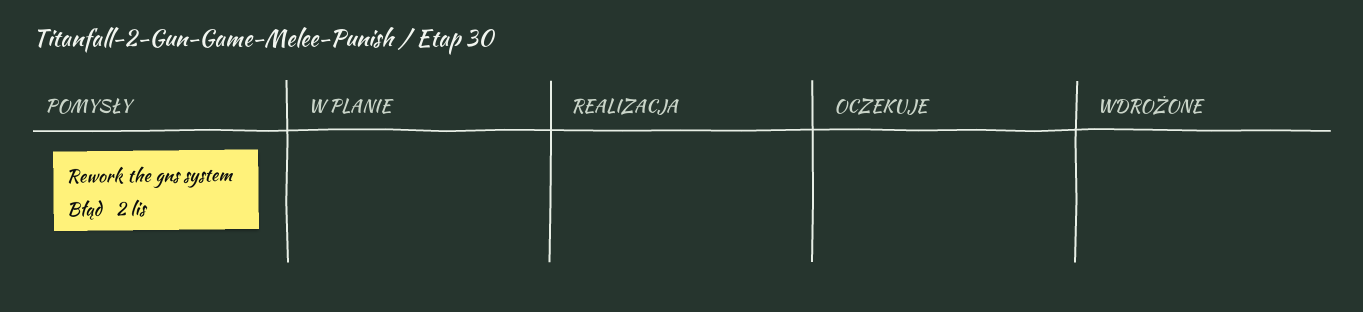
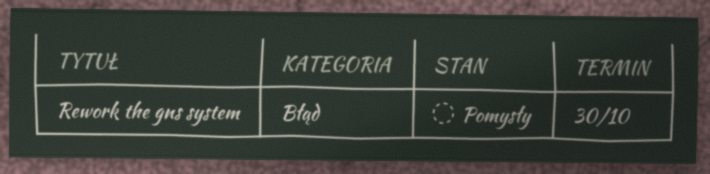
Rework the gns system, due: Nov 2 -> Oct 30

